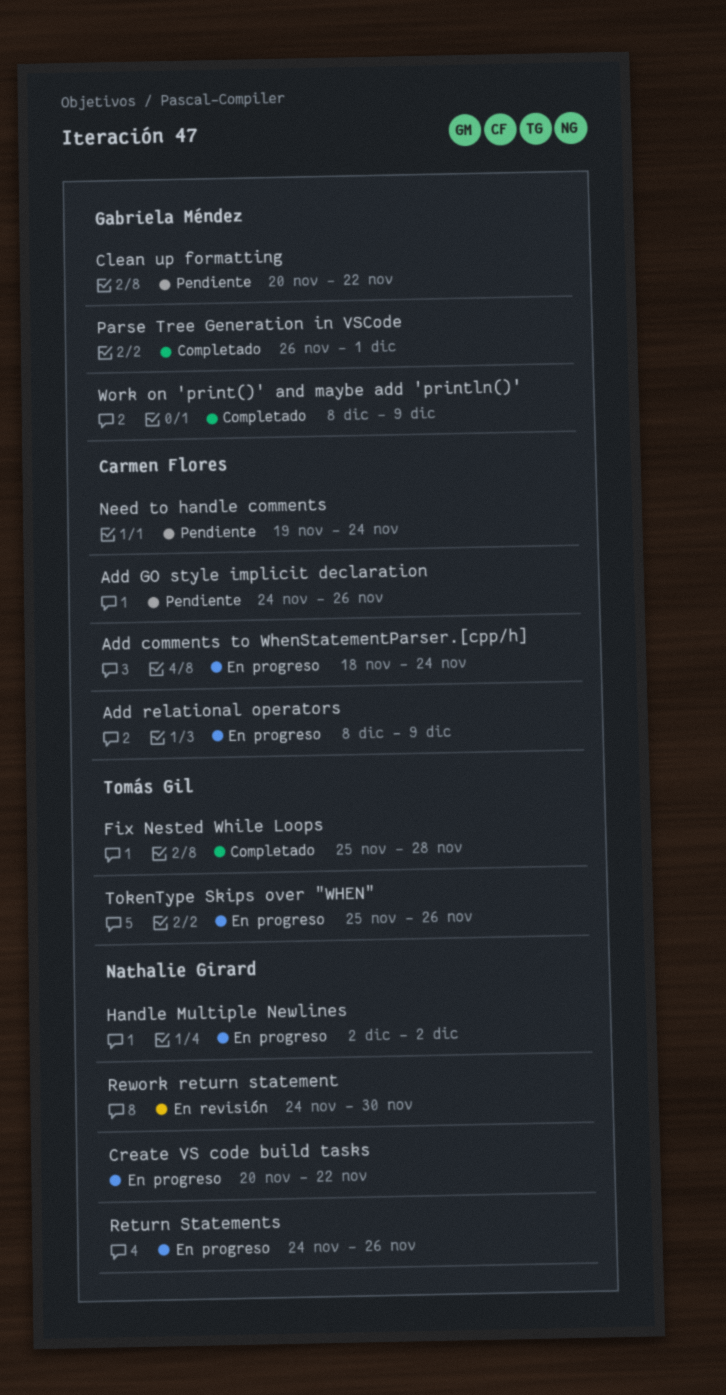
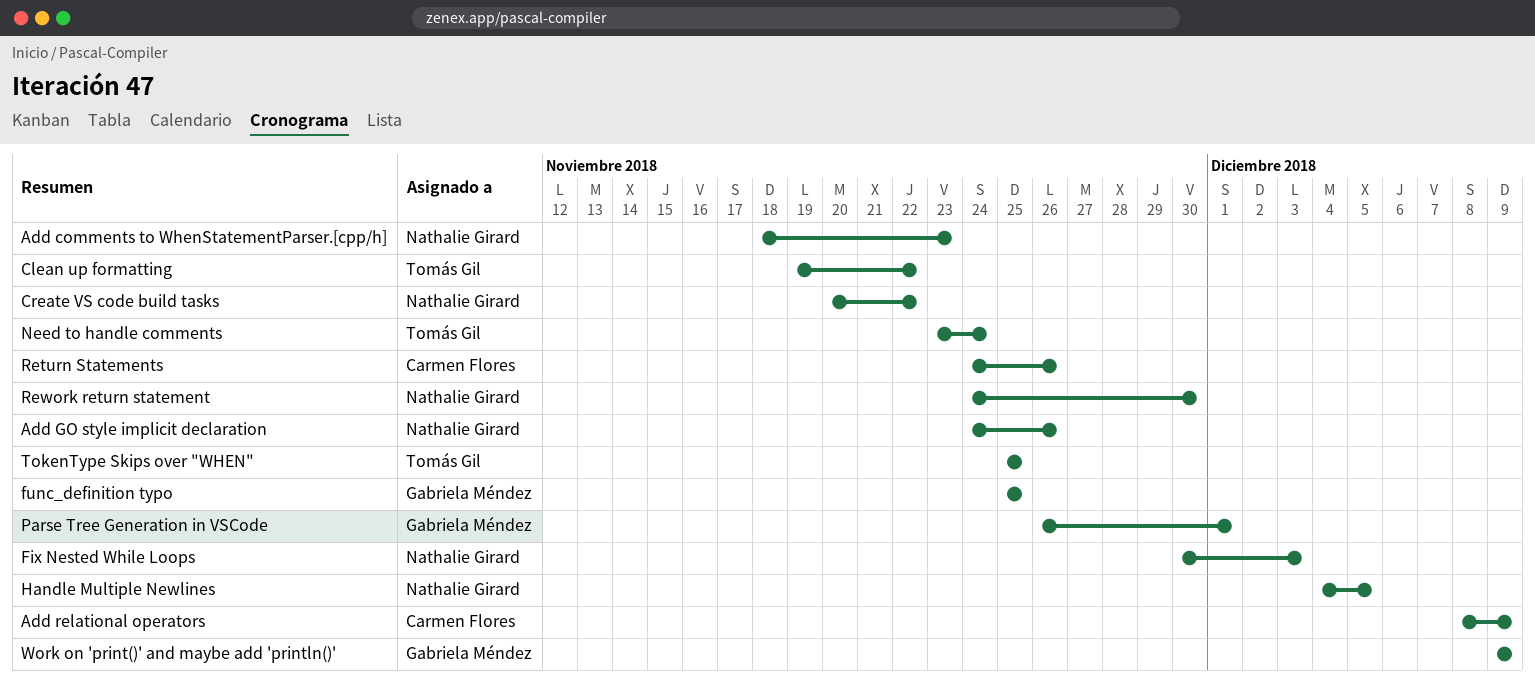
Add comments to WhenStatementParser.[cpp/h], owner: Carmen Flores -> Nathalie Girard
Add comments to WhenStatementParser.[cpp/h], due: Nov 24 -> Nov 23
Add GO style implicit declaration, owner: Carmen Flores -> Nathalie Girard
Clean up formatting, owner: Gabriela Méndez -> Tomás Gil
Clean up formatting, start: Nov 20 -> Nov 19
Fix Nested While Loops, owner: Tomás Gil -> Nathalie Girard
Fix Nested While Loops, start: Nov 25 -> Nov 30
Fix Nested While Loops, due: Nov 28 -> Dec 3
func_definition typo: none -> present
Handle Multiple Newlines, start: Dec 2 -> Dec 4
Handle Multiple Newlines, due: Dec 2 -> Dec 5
Need to handle comments, owner: Carmen Flores -> Tomás Gil
Need to handle comments, start: Nov 19 -> Nov 23
Return Statements, owner: Nathalie Girard -> Carmen Flores
TokenType Skips over "WHEN", due: Nov 26 -> Nov 25
Work on 'print()' and maybe add 'println()', start: Dec 8 -> Dec 9

